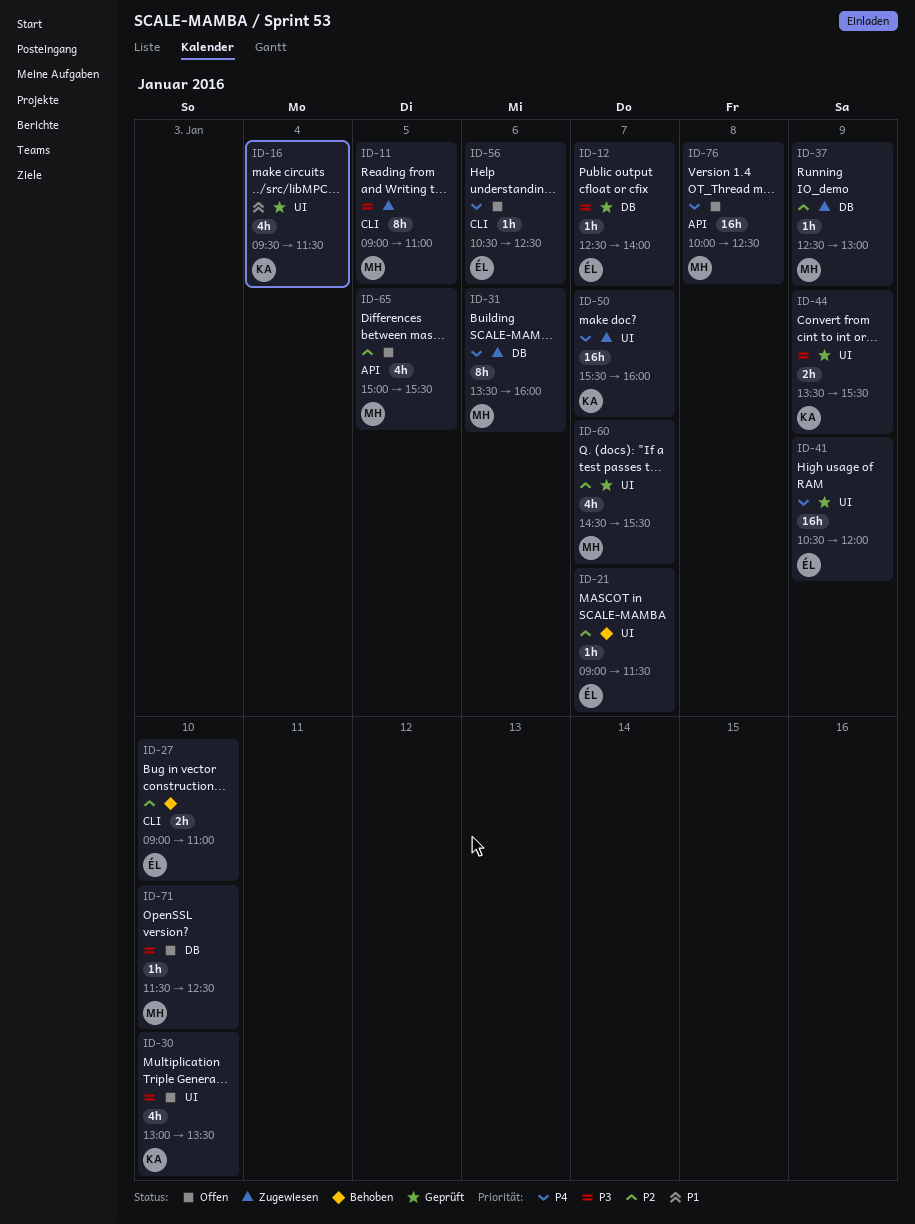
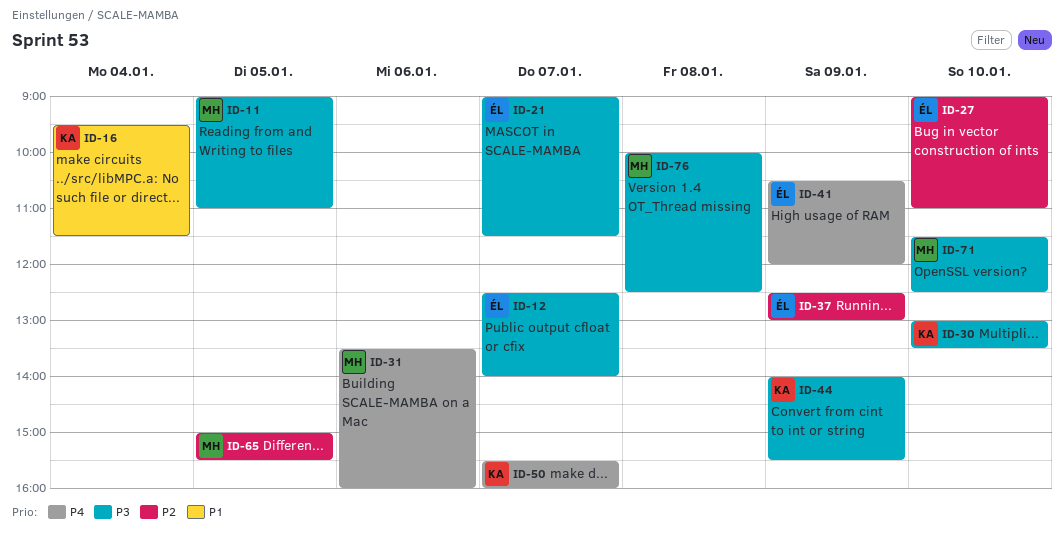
ID-21, priority: P2 -> P3
ID-37, owner: MH -> ÉL
ID-44, begins: 13:30 -> 14:00
ID-56: present -> none
ID-60: present -> none
ID-76, priority: P4 -> P3

